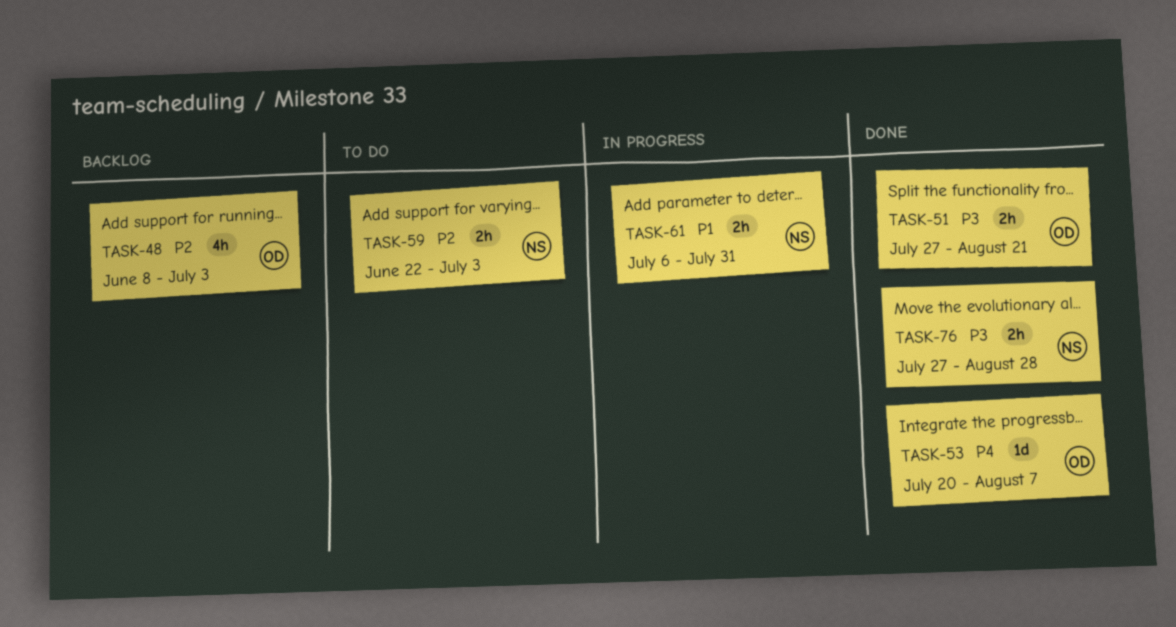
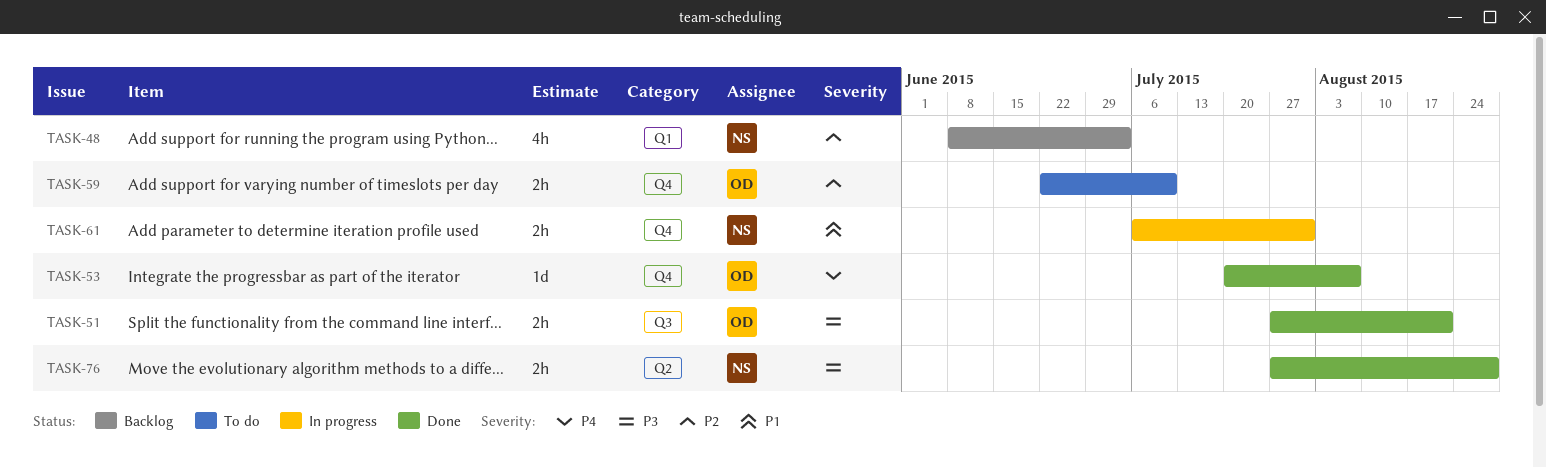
TASK-48, owner: OD -> NS
TASK-59, owner: NS -> OD
TASK-59, due: Jul 3 -> Jul 10

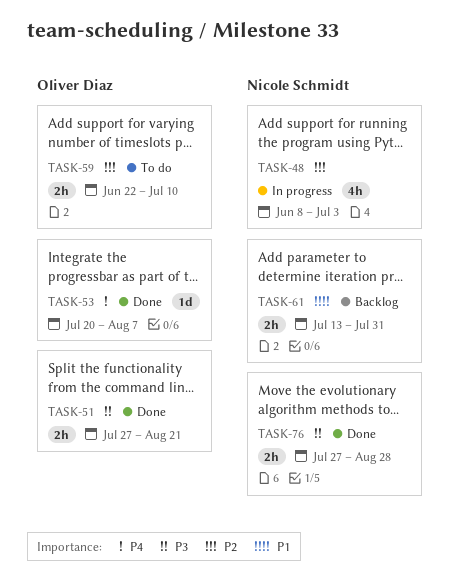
TASK-48, status: Backlog -> In progress
TASK-61, status: In progress -> Backlog
TASK-61, start: Jul 6 -> Jul 13

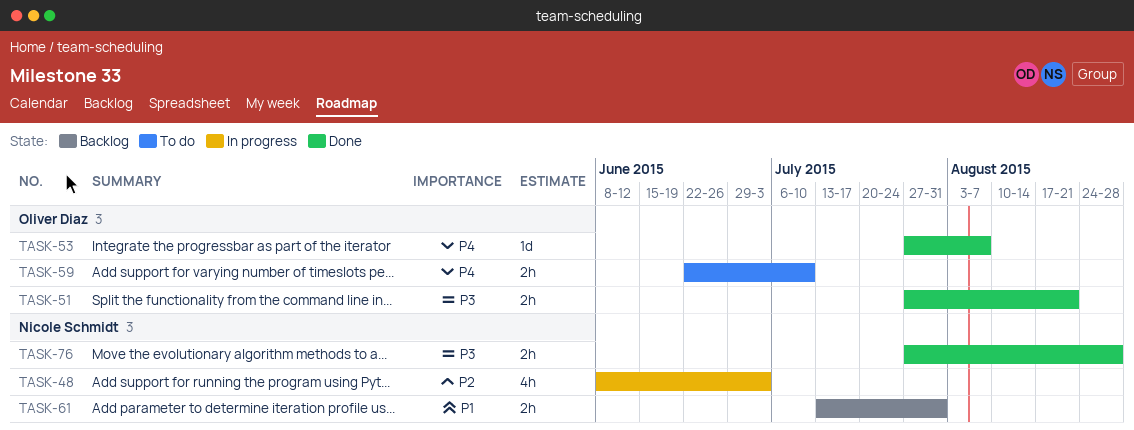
TASK-53, start: Jul 20 -> Jul 27
TASK-59, priority: P2 -> P4

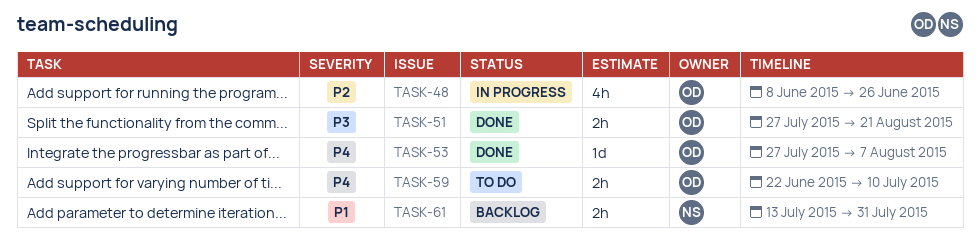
TASK-48, owner: Nicole Schmidt -> Oliver Diaz
TASK-48, due: Jul 3 -> Jun 26
TASK-76: present -> none

